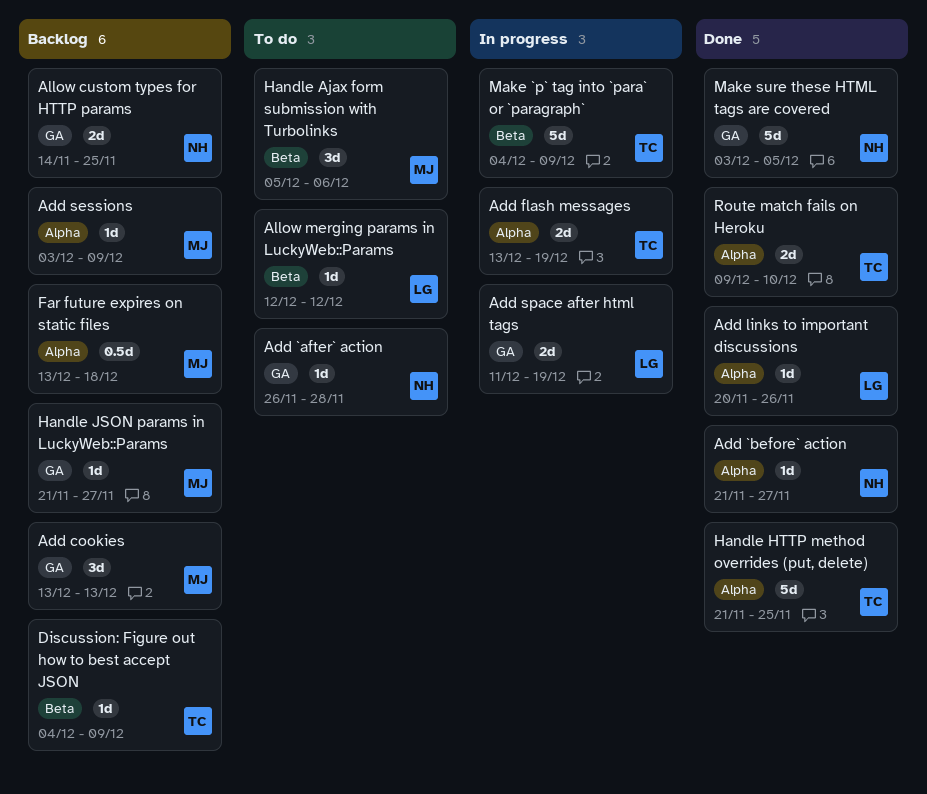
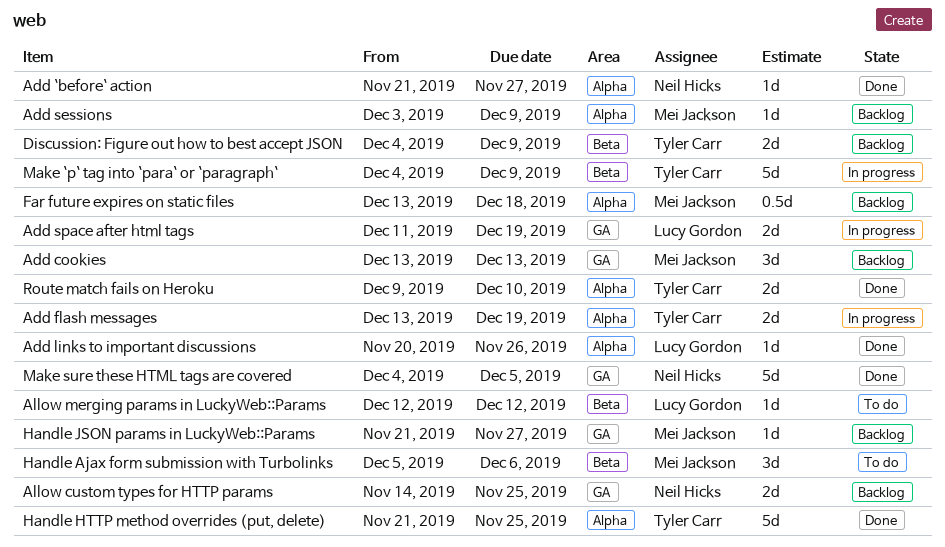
Add `after` action: present -> none
Discussion: Figure out how to best accept JSON, estimate: 1d -> 2d
Make sure these HTML tags are covered, start: Dec 3 -> Dec 4

